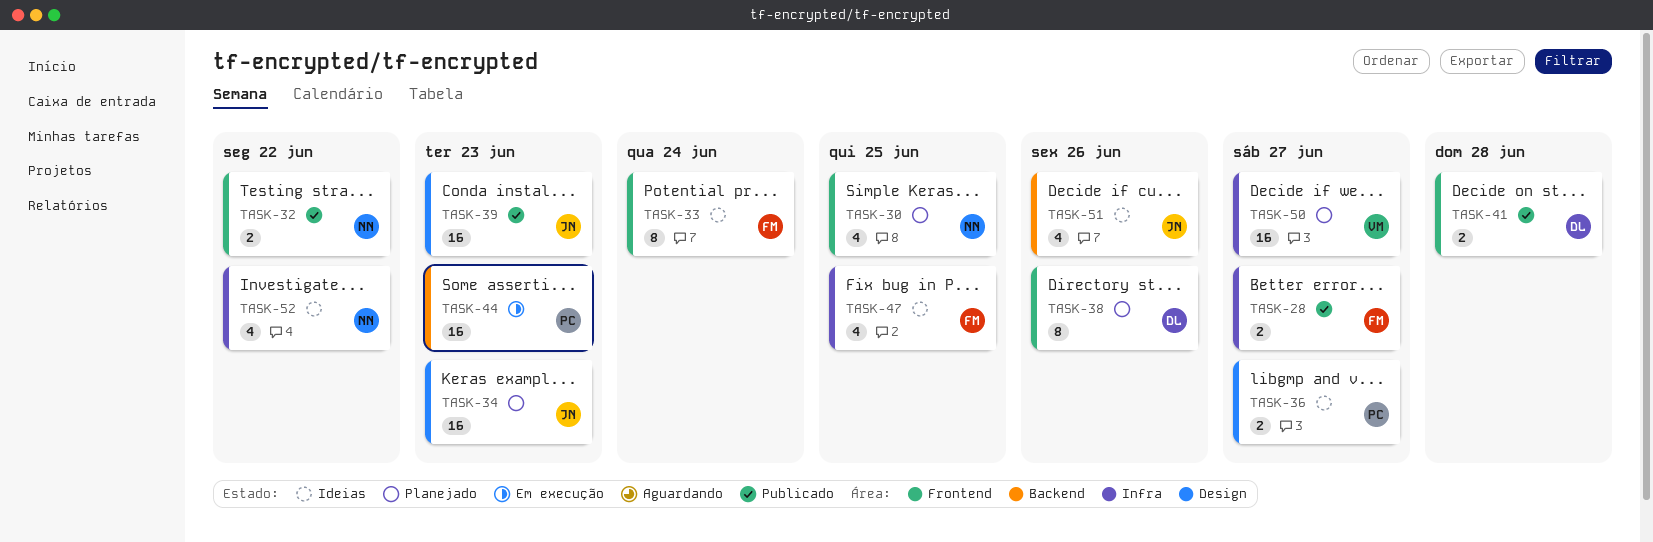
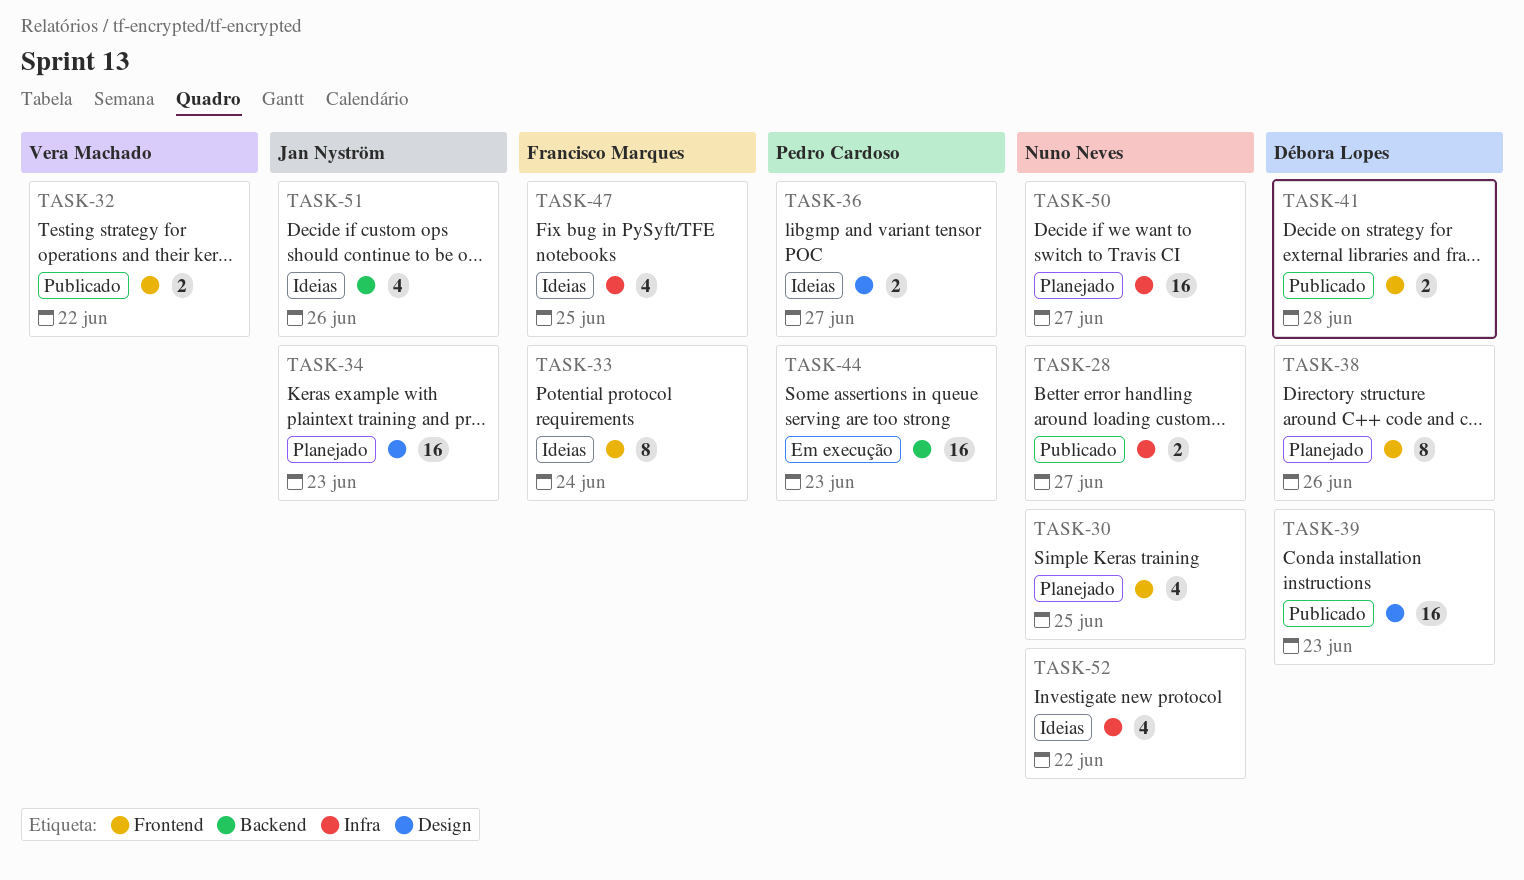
TASK-28, owner: Francisco Marques -> Nuno Neves
TASK-32, owner: Nuno Neves -> Vera Machado
TASK-39, owner: Jan Nyström -> Débora Lopes
TASK-50, owner: Vera Machado -> Nuno Neves

